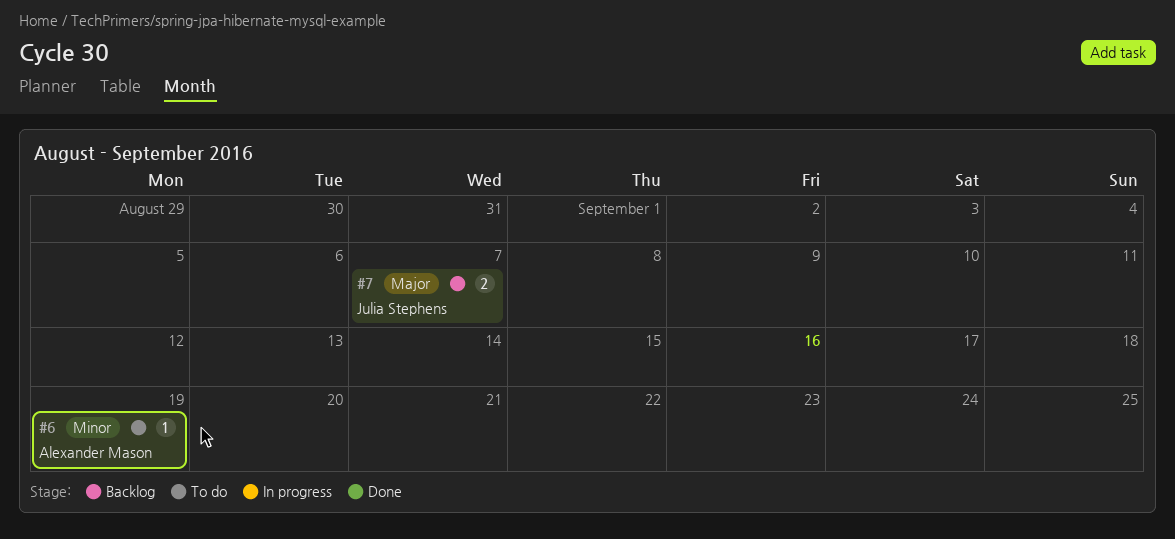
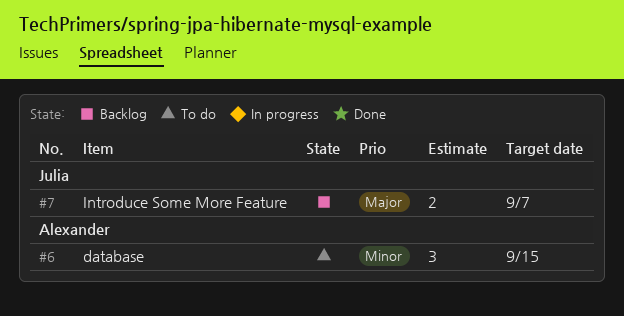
#6, estimate: 1 -> 3
#6, due: Sep 19 -> Sep 15

